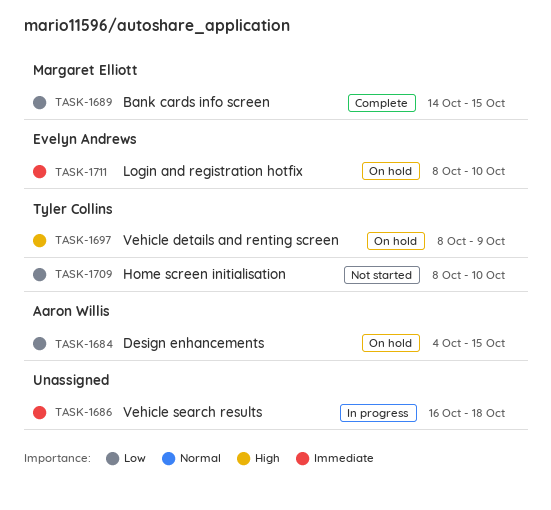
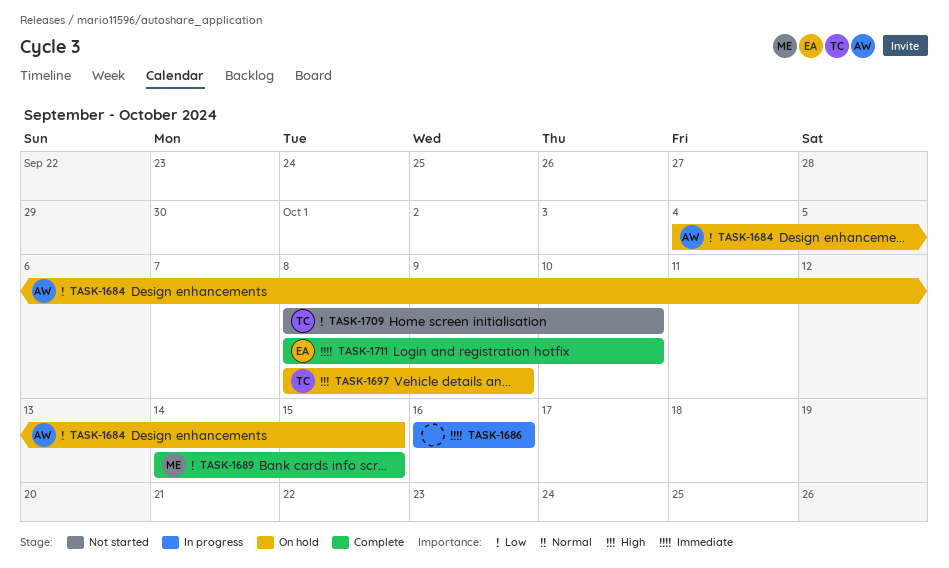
TASK-1686, due: Oct 18 -> Oct 16
TASK-1711, status: On hold -> Complete

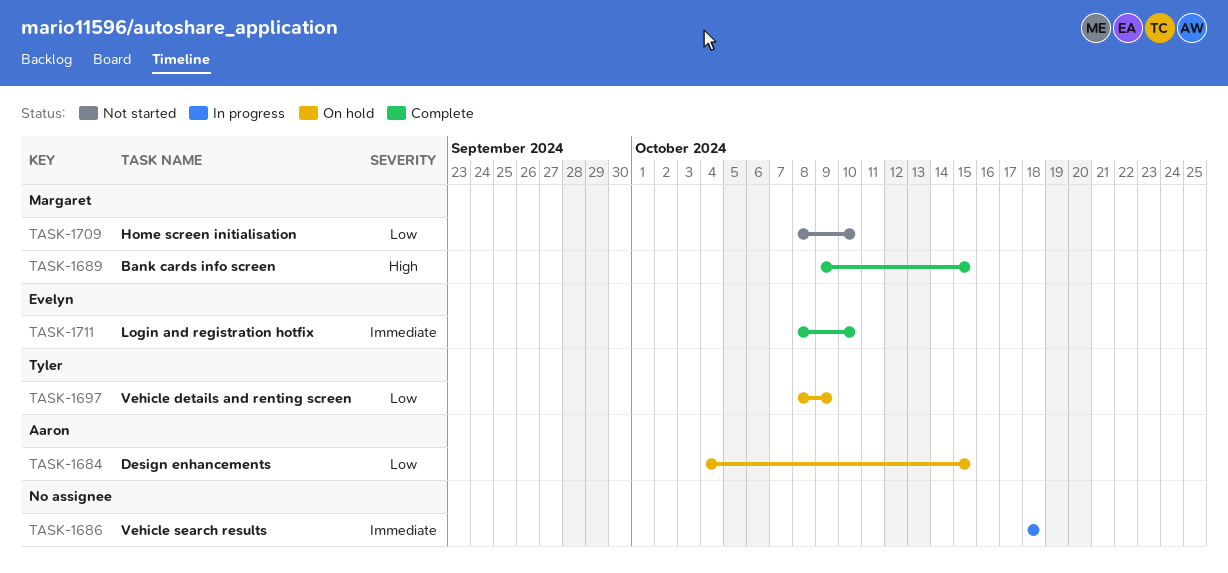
TASK-1686, start: Oct 16 -> Oct 18
TASK-1686, due: Oct 16 -> Oct 18
TASK-1689, priority: Low -> High
TASK-1689, start: Oct 14 -> Oct 9
TASK-1697, priority: High -> Low
TASK-1709, owner: Tyler -> Margaret

